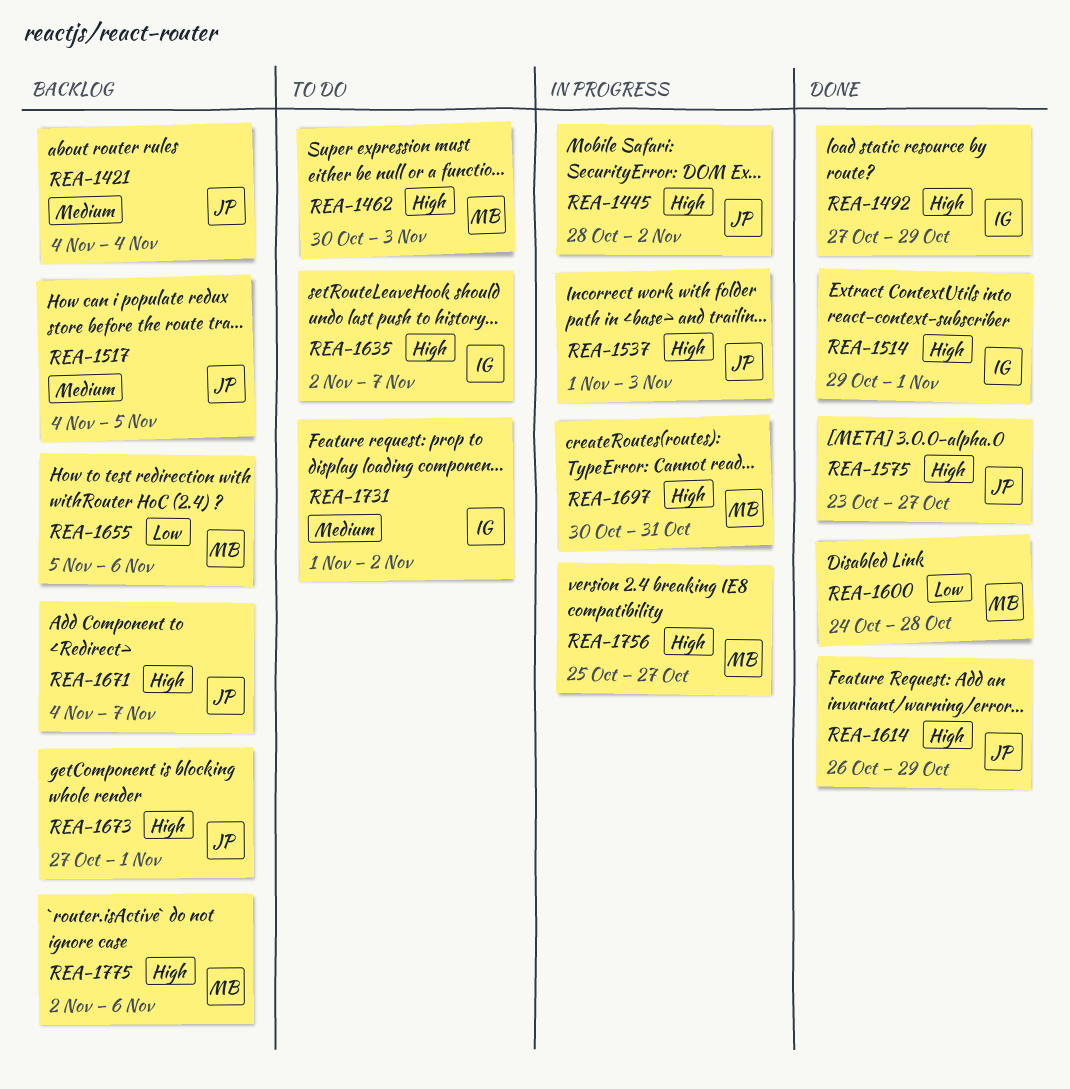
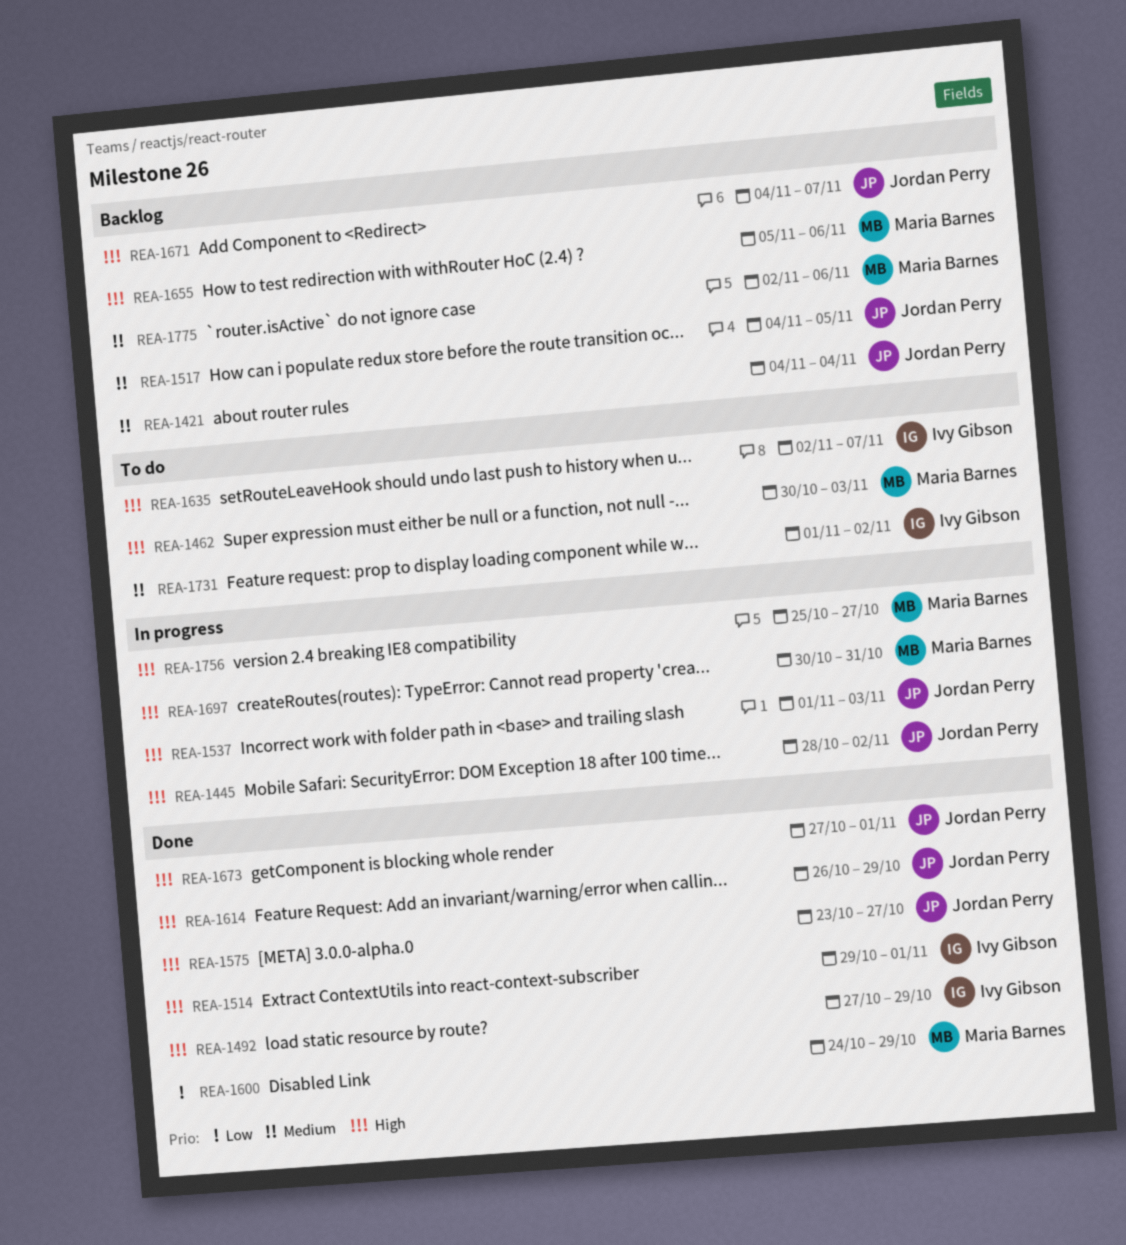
REA-1600, due: Oct 28 -> Oct 29
REA-1655, priority: Low -> High
REA-1673, status: Backlog -> Done
REA-1775, priority: High -> Medium

